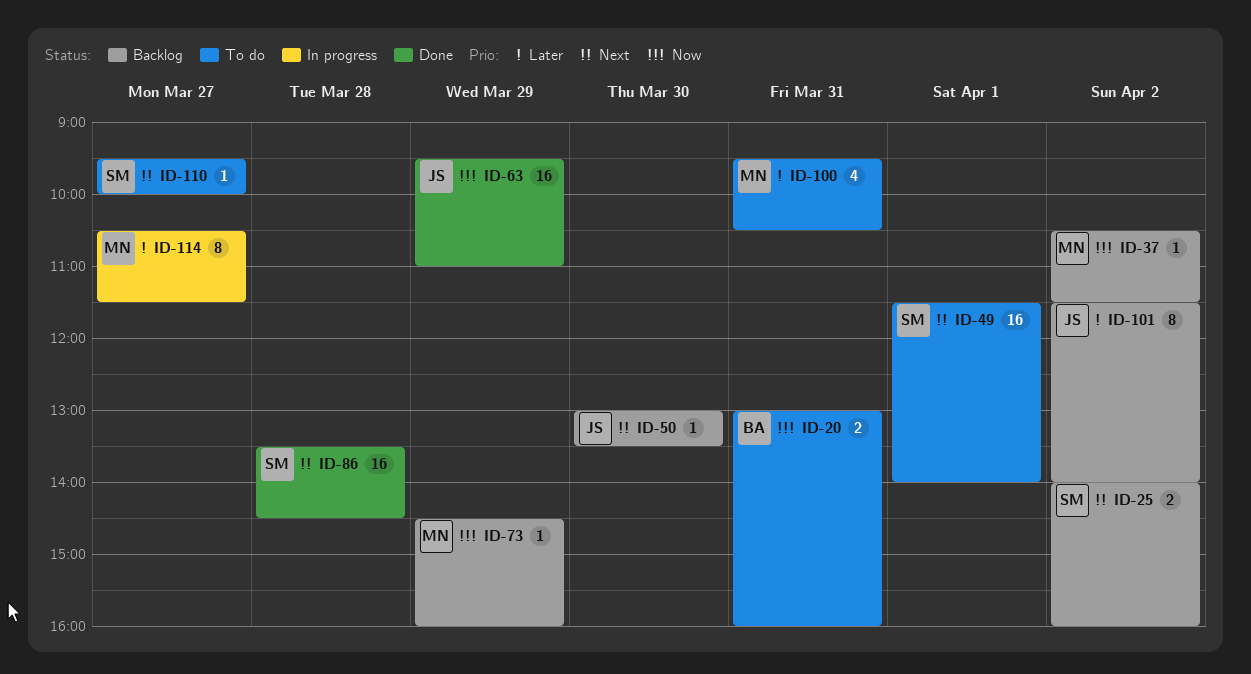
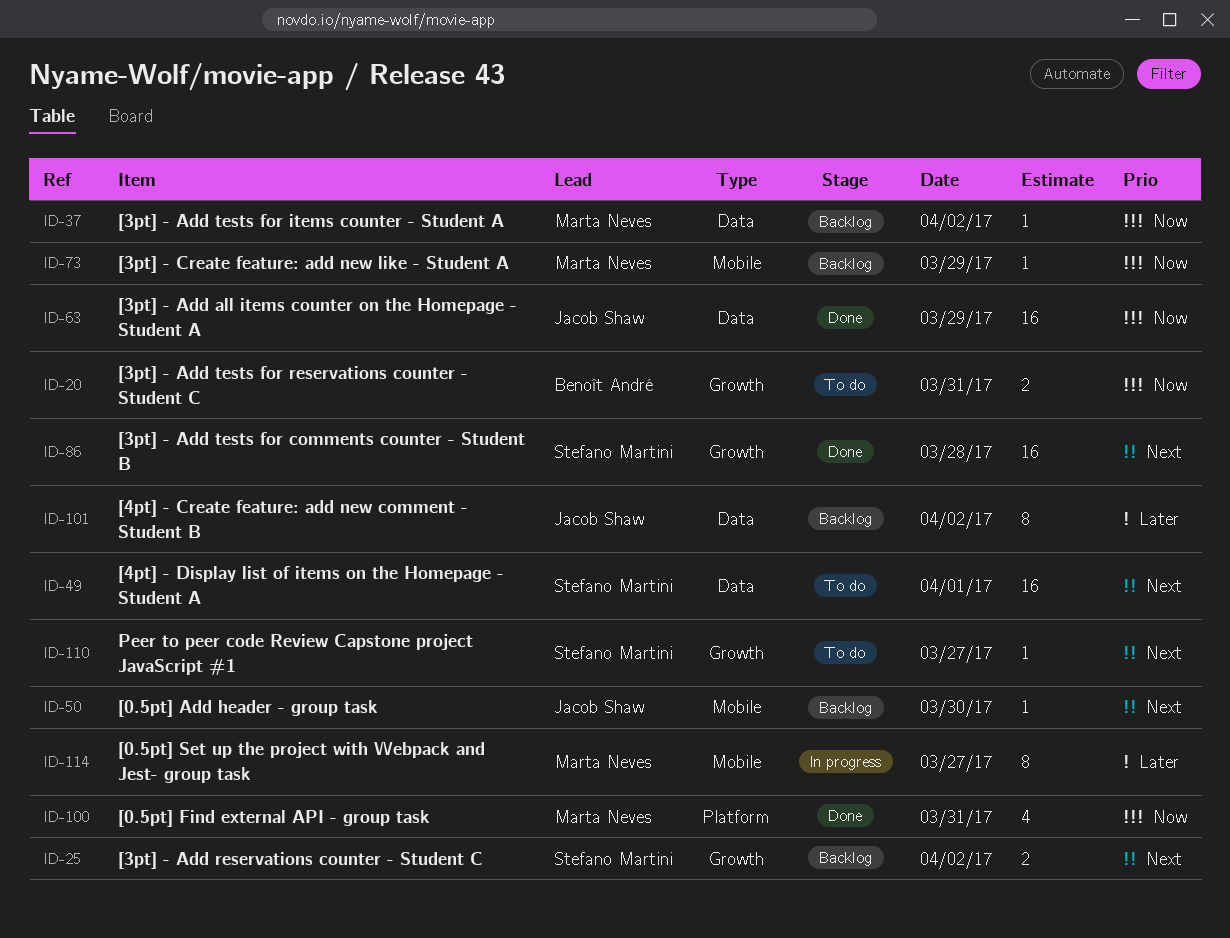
ID-100, status: To do -> Done
ID-100, priority: Later -> Now

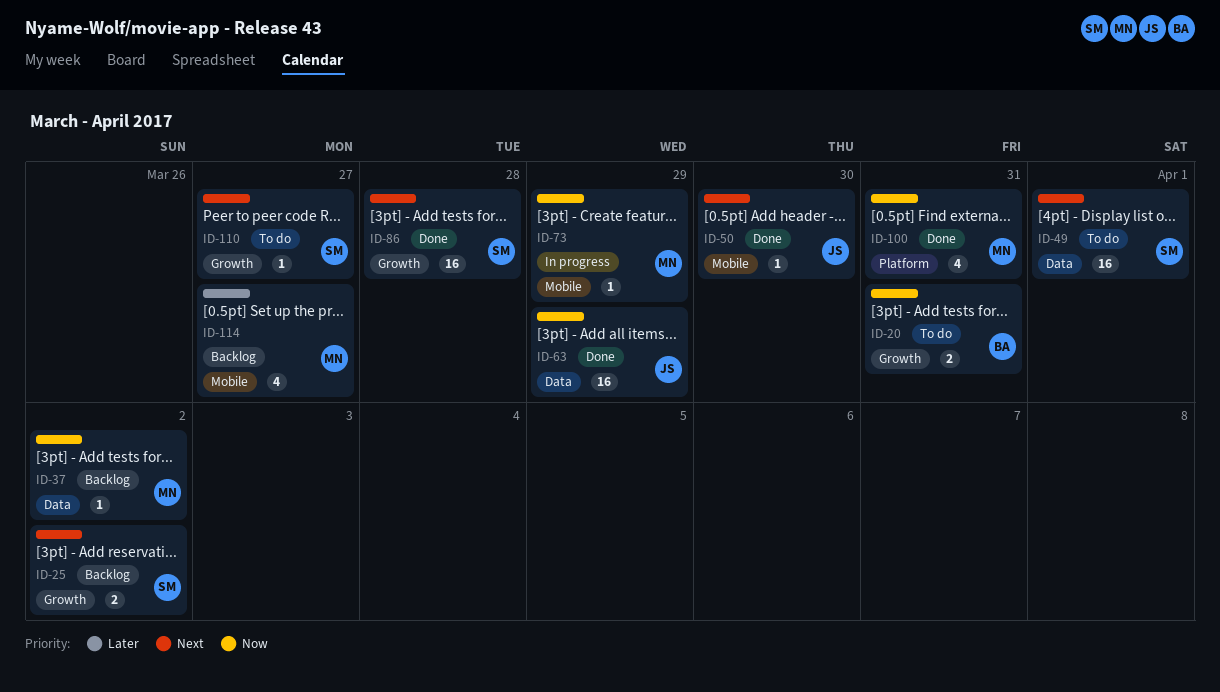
ID-50, status: Backlog -> Done
ID-73, status: Backlog -> In progress
ID-101: present -> none
ID-114, status: In progress -> Backlog
ID-114, estimate: 8 -> 4

